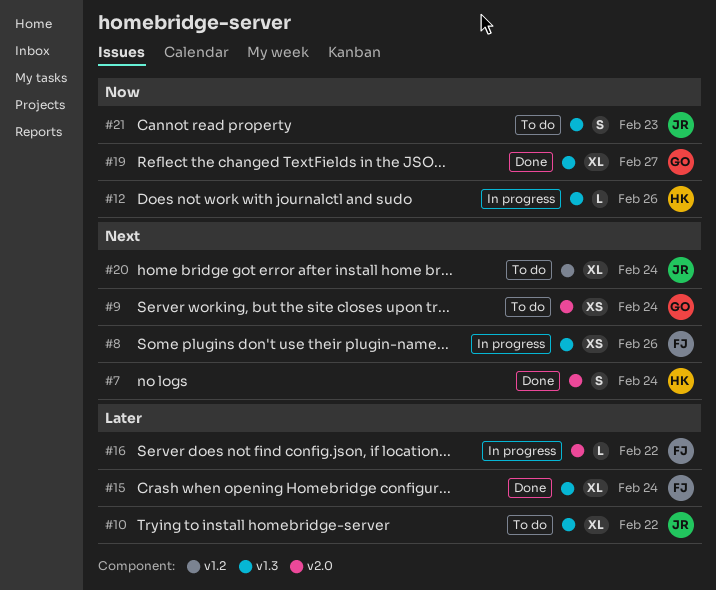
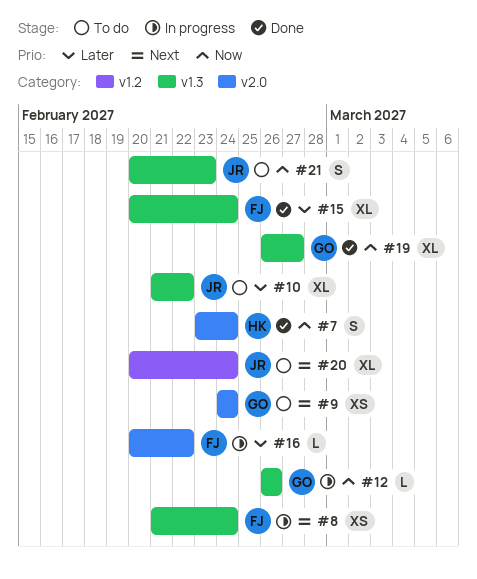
#7, priority: Next -> Now
#8, due: Feb 26 -> Feb 24
#12, owner: HK -> GO

